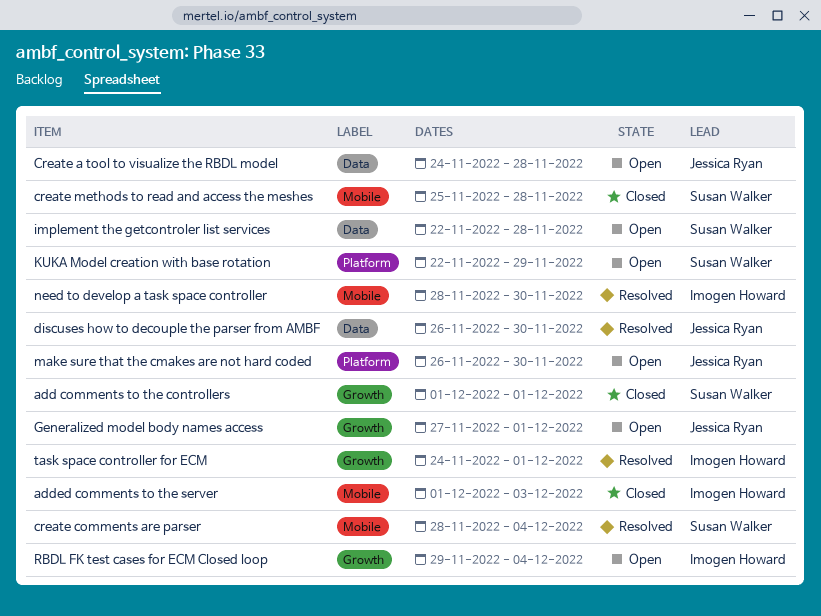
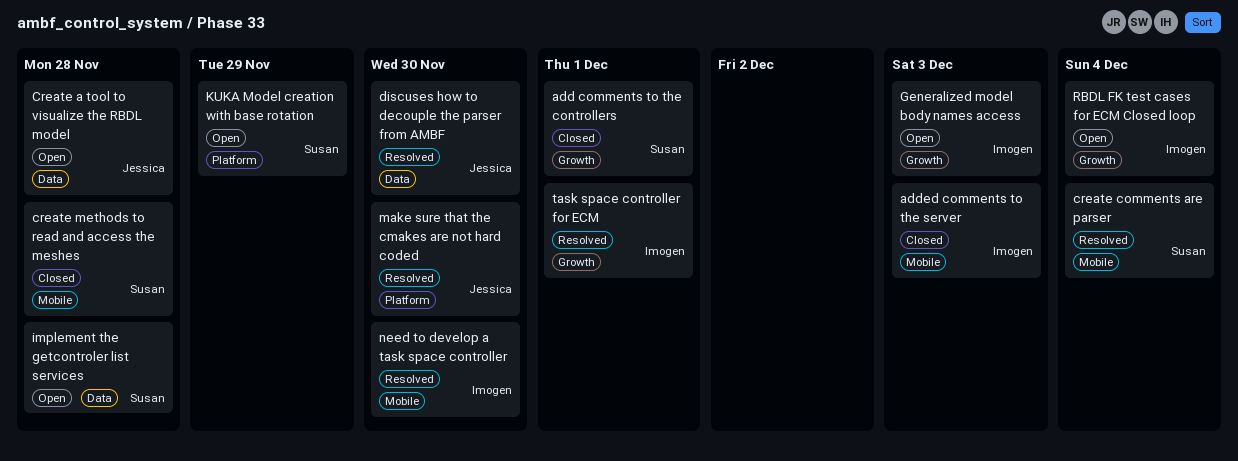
Generalized model body names access, owner: Jessica Ryan -> Imogen Howard
Generalized model body names access, due: Dec 1 -> Dec 3
make sure that the cmakes are not hard coded, status: Open -> Resolved

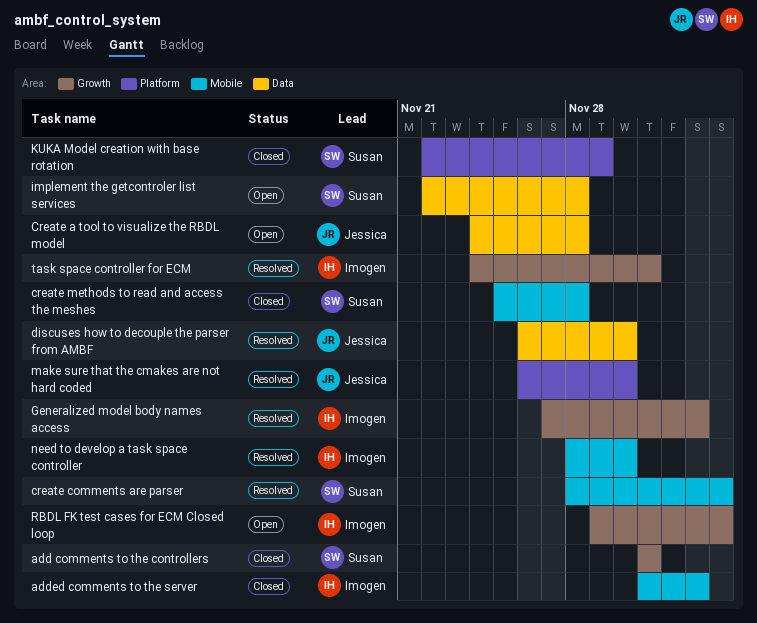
Generalized model body names access, status: Open -> Resolved
KUKA Model creation with base rotation, status: Open -> Closed

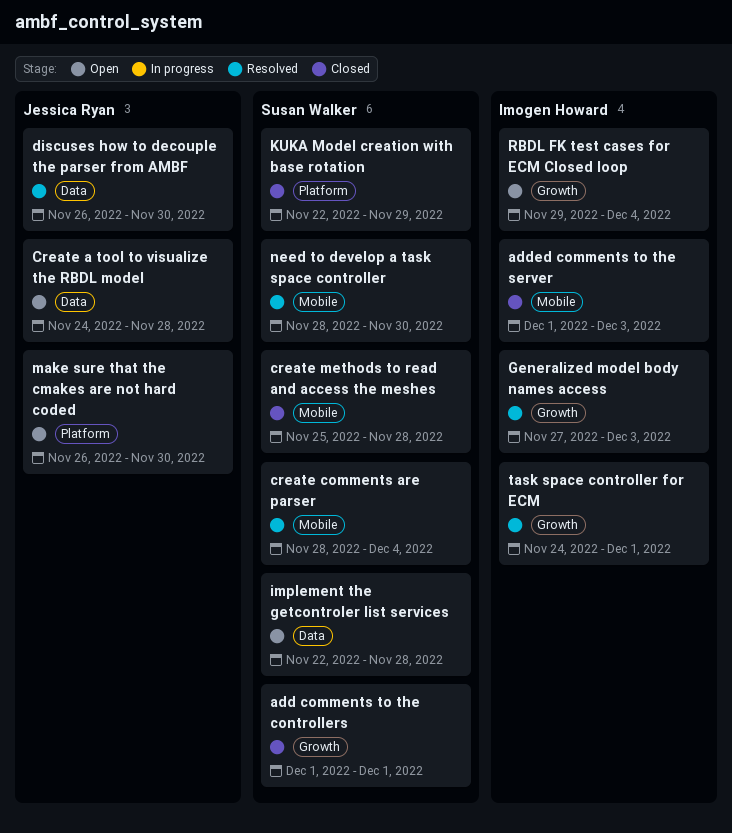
make sure that the cmakes are not hard coded, status: Resolved -> Open
need to develop a task space controller, owner: Imogen Howard -> Susan Walker

